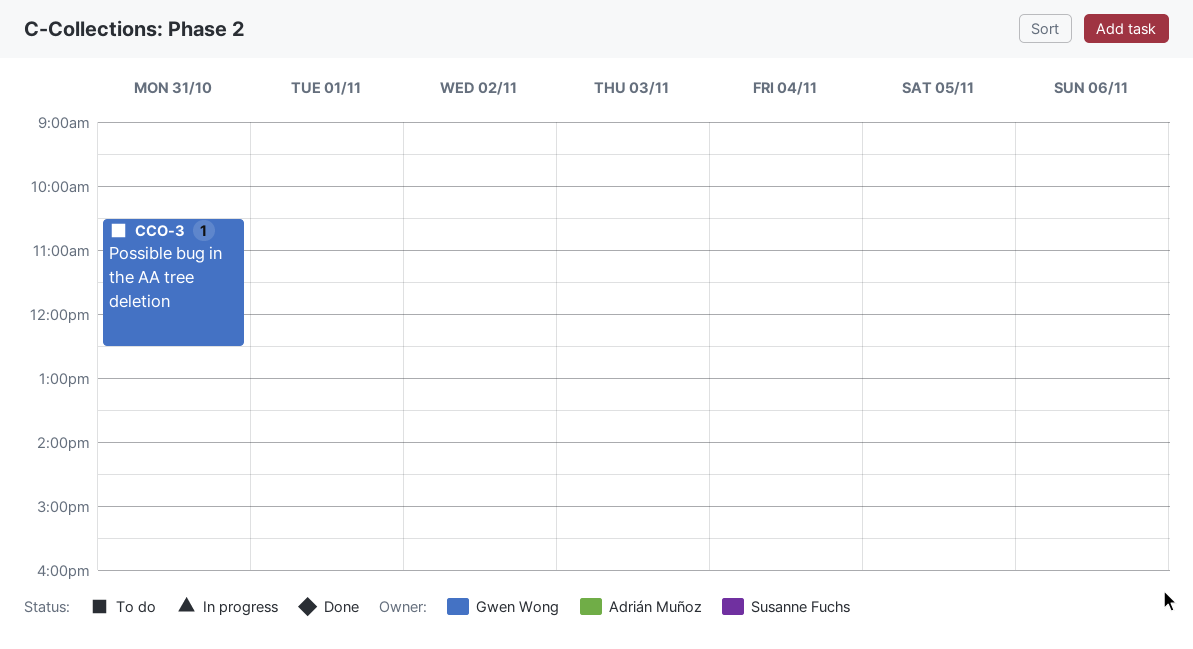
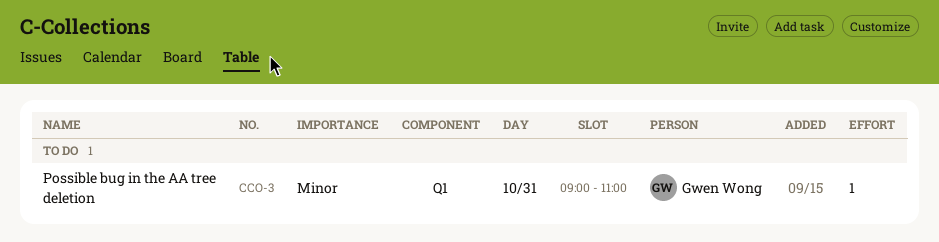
CCO-3, begins: 10:30 -> 09:00
CCO-3, ends: 12:30 -> 11:00

